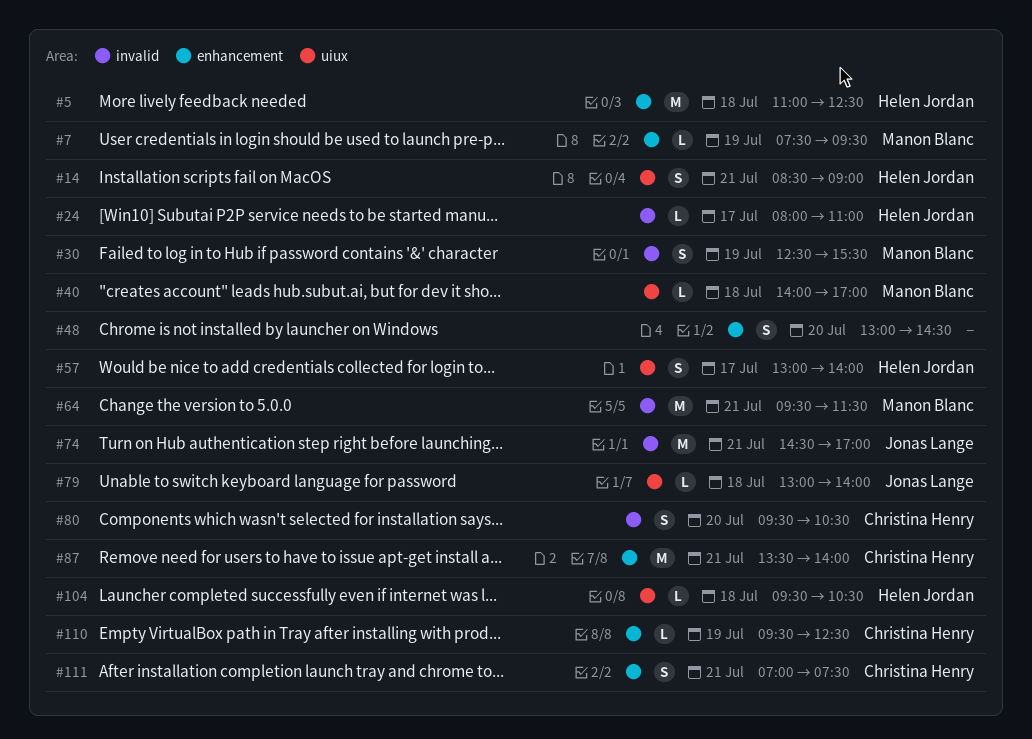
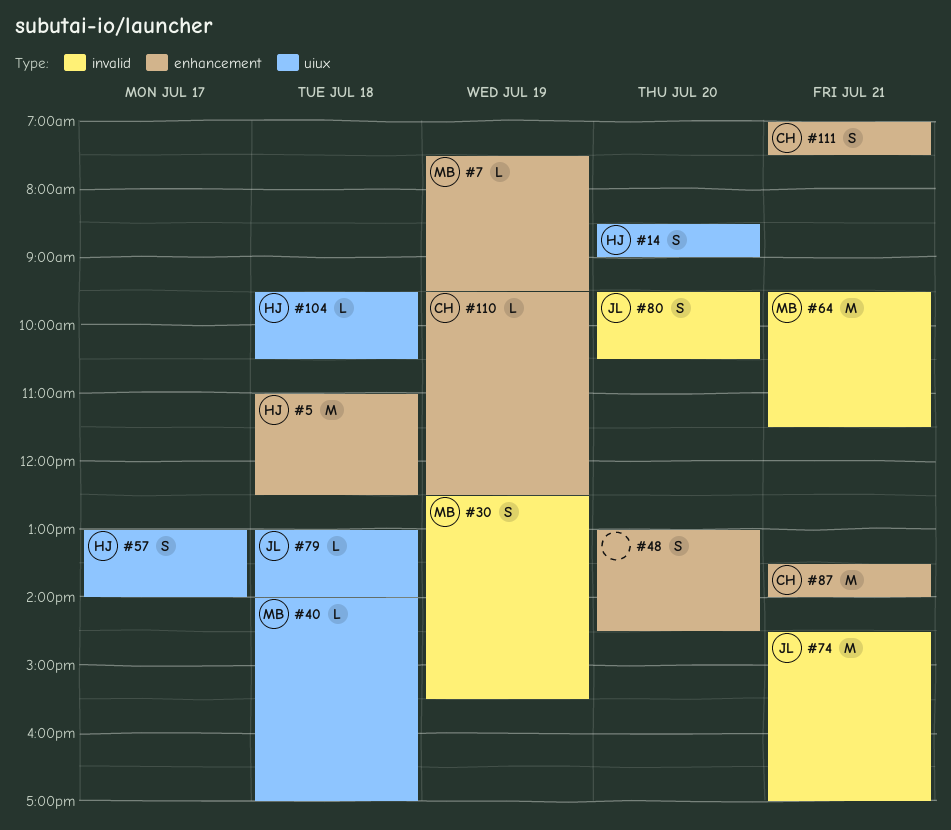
#14, day: Jul 21 -> Jul 20
#24: present -> none
#80, owner: Christina Henry -> Jonas Lange

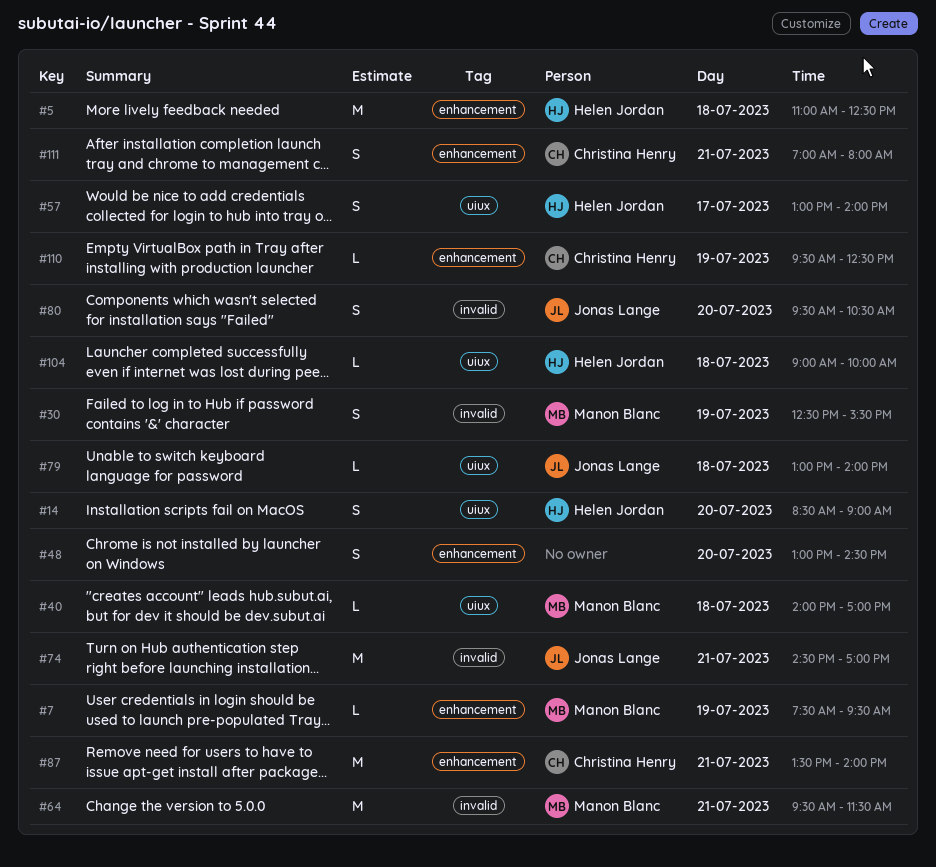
#104, begins: 09:30 -> 09:00
#104, ends: 10:30 -> 10:00
#111, ends: 07:30 -> 08:00

